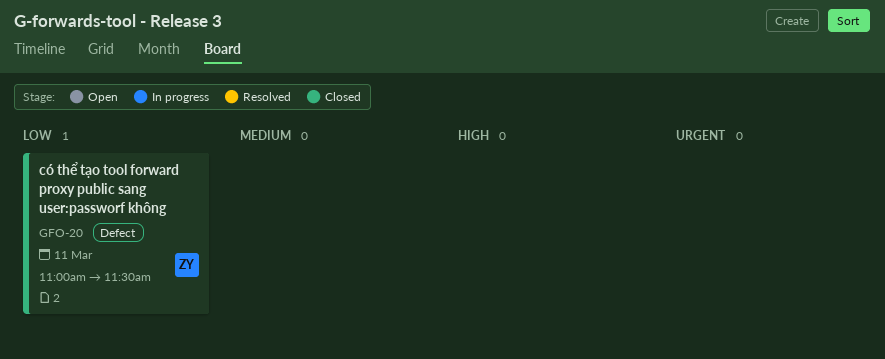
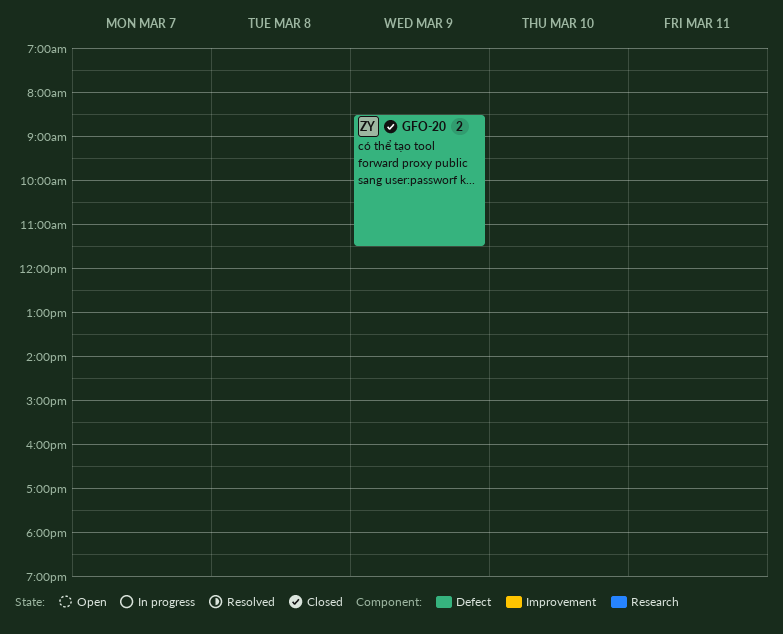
GFO-20, day: Mar 11 -> Mar 9
GFO-20, begins: 11:00 -> 08:30

